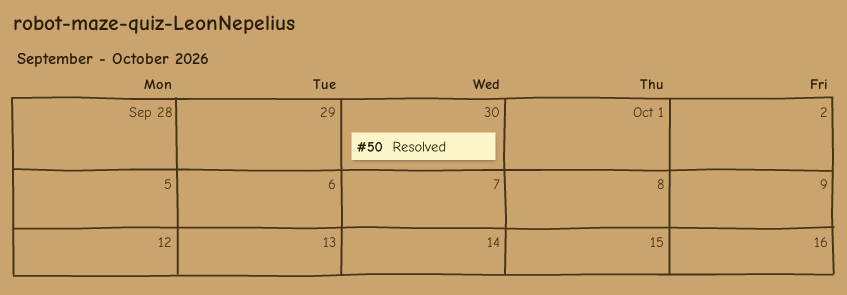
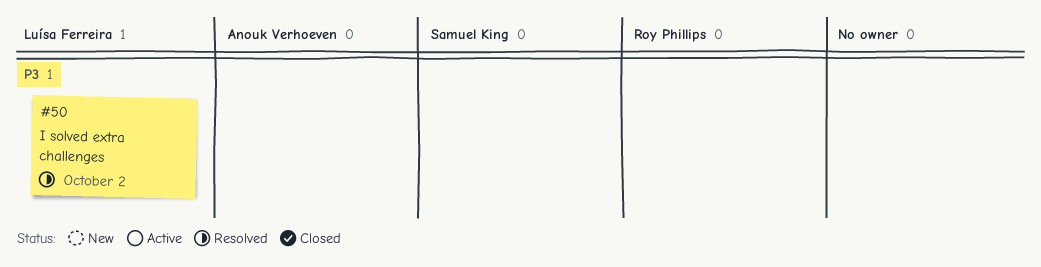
#50, due: Sep 30 -> Oct 2

